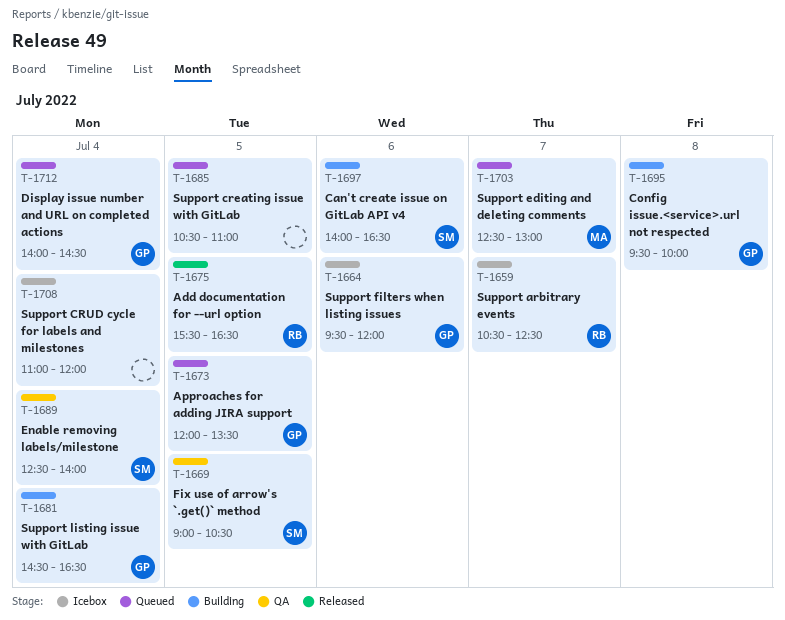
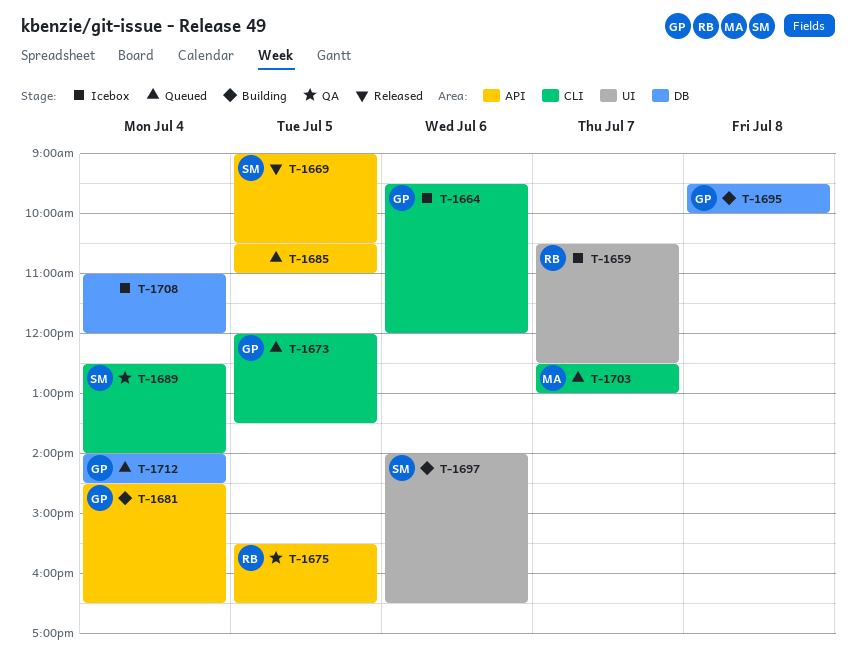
T-1669, status: QA -> Released
T-1675, status: Released -> QA

